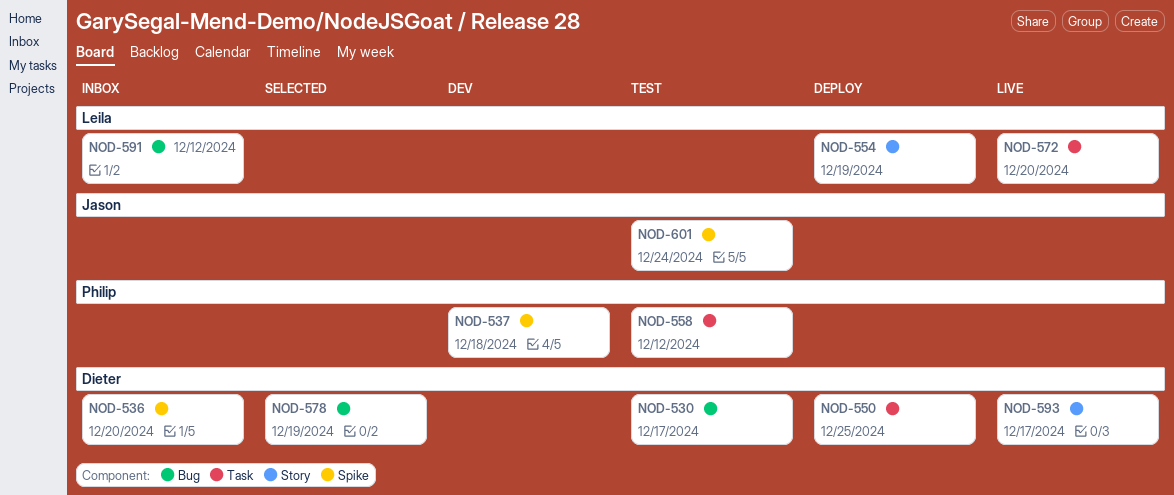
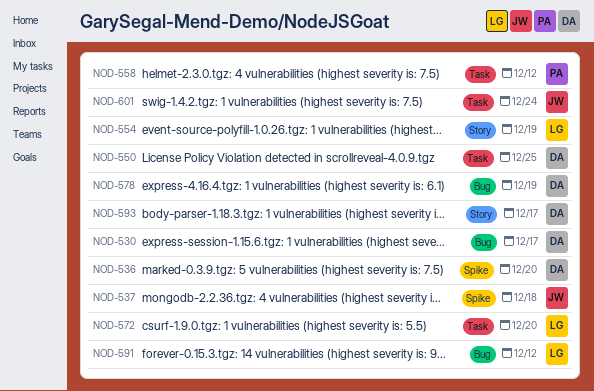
NOD-537, owner: Philip -> Jason
NOD-601, label: Spike -> Task

